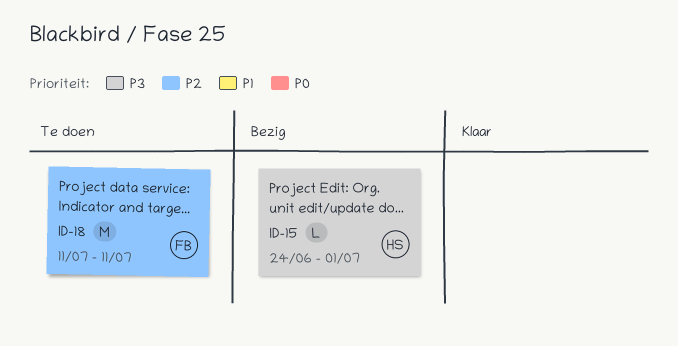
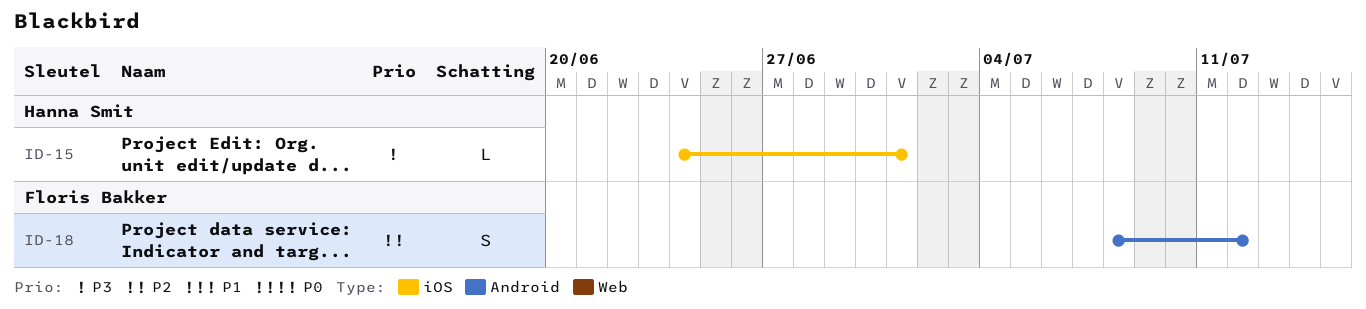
ID-18, estimate: M -> S
ID-18, start: Jul 11 -> Jul 8
ID-18, due: Jul 11 -> Jul 12

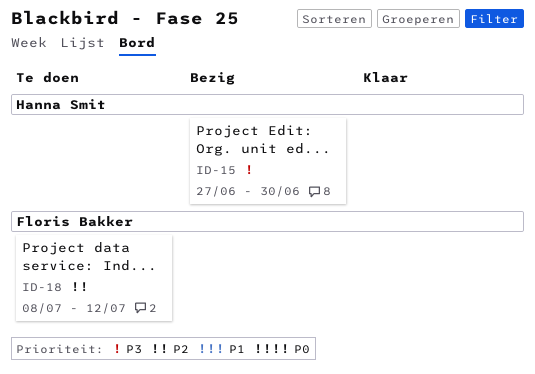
ID-15, start: Jun 24 -> Jun 27
ID-15, due: Jul 1 -> Jun 30

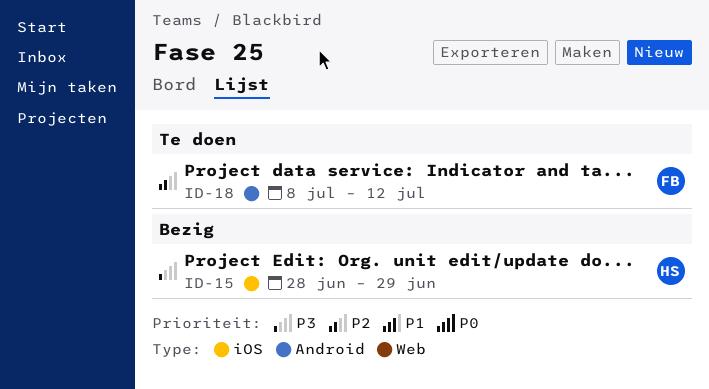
ID-15, start: Jun 27 -> Jun 28
ID-15, due: Jun 30 -> Jun 29

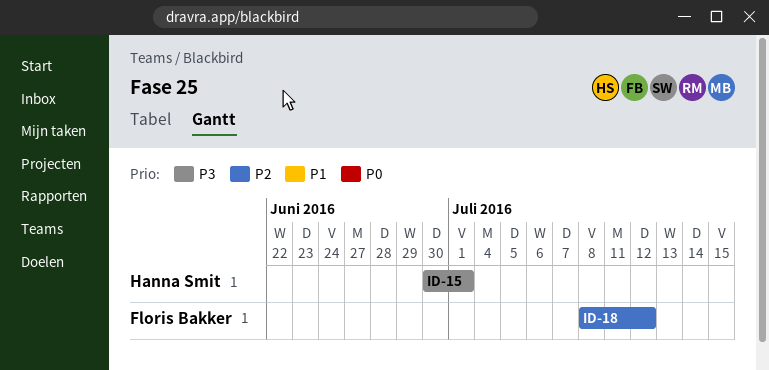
ID-15, start: Jun 28 -> Jun 30
ID-15, due: Jun 29 -> Jul 1

